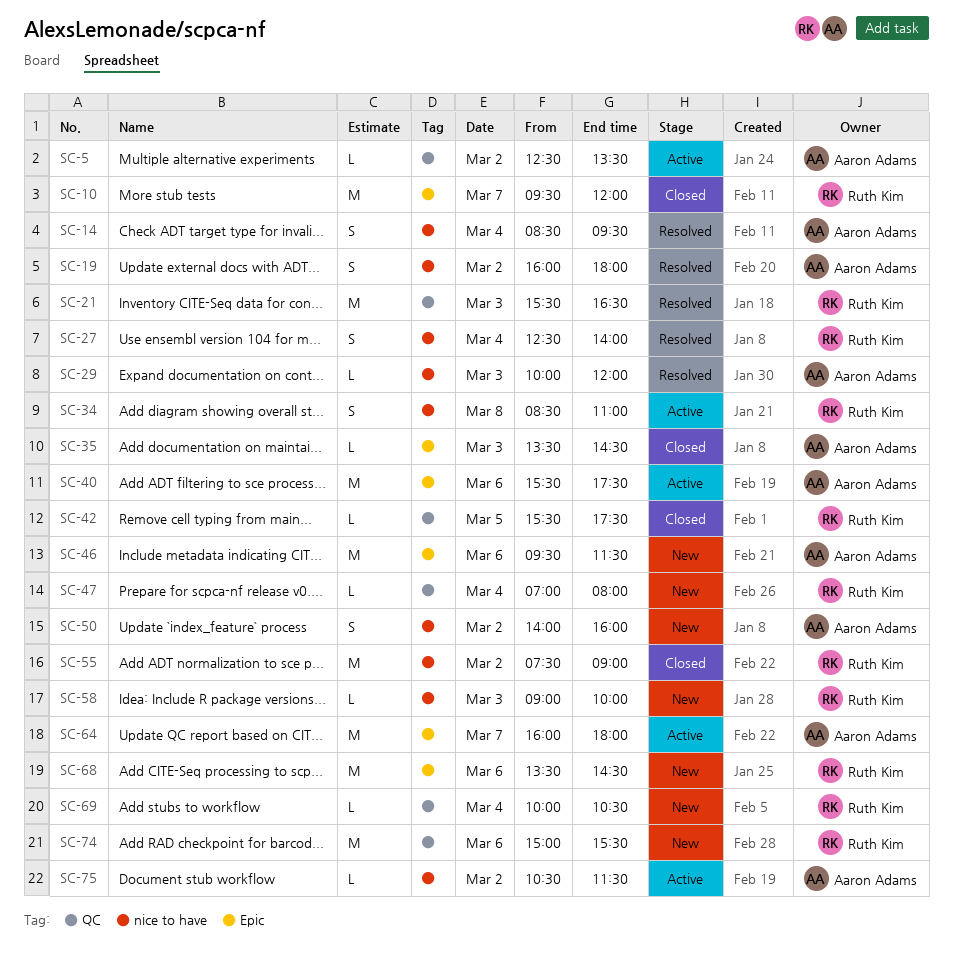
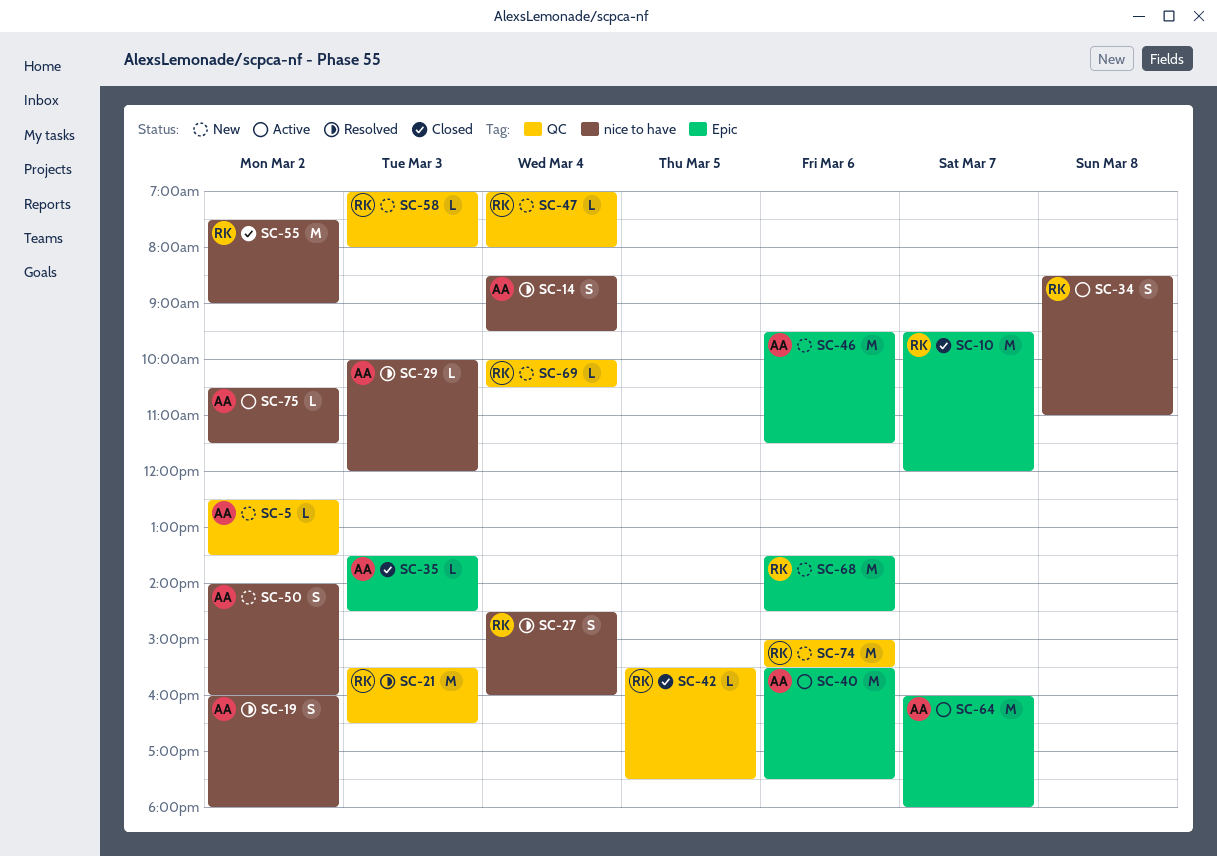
SC-5, status: Active -> New
SC-27, begins: 12:30 -> 14:30
SC-27, ends: 14:00 -> 16:00
SC-58, label: nice to have -> QC
SC-58, begins: 09:00 -> 07:00
SC-58, ends: 10:00 -> 08:00

